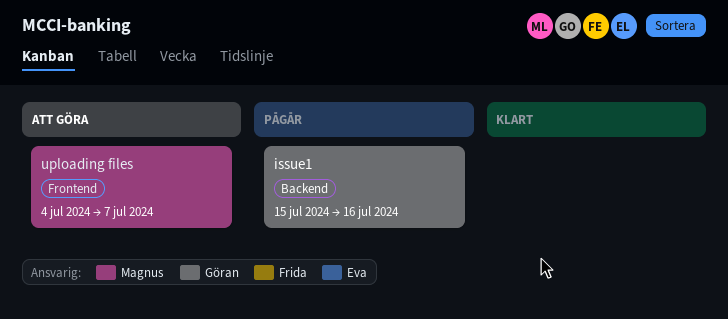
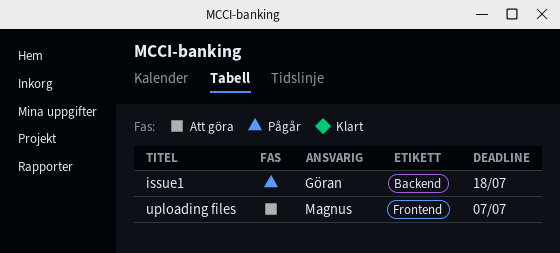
issue1, due: Jul 16 -> Jul 18

